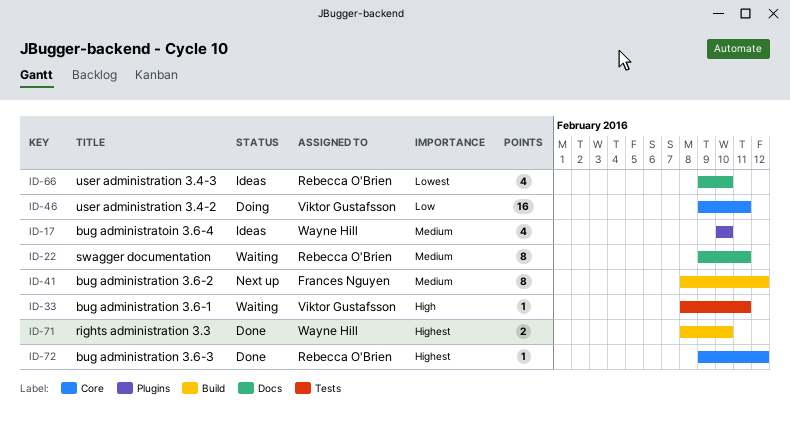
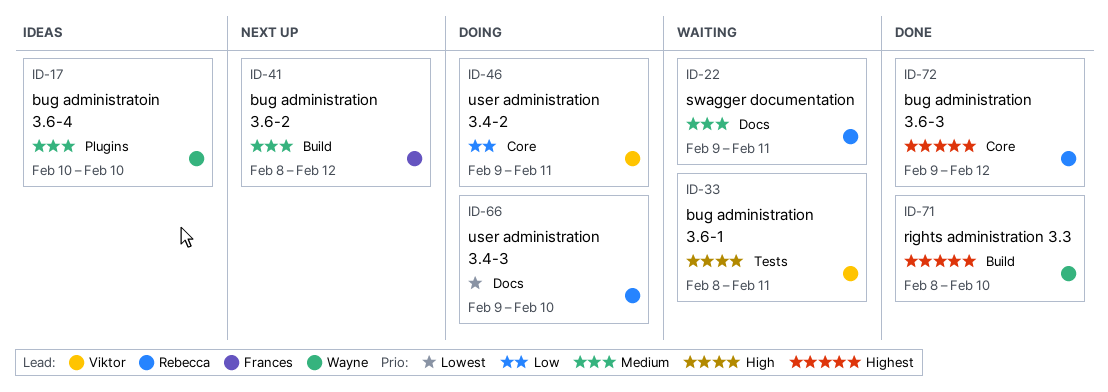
ID-66, status: Ideas -> Doing

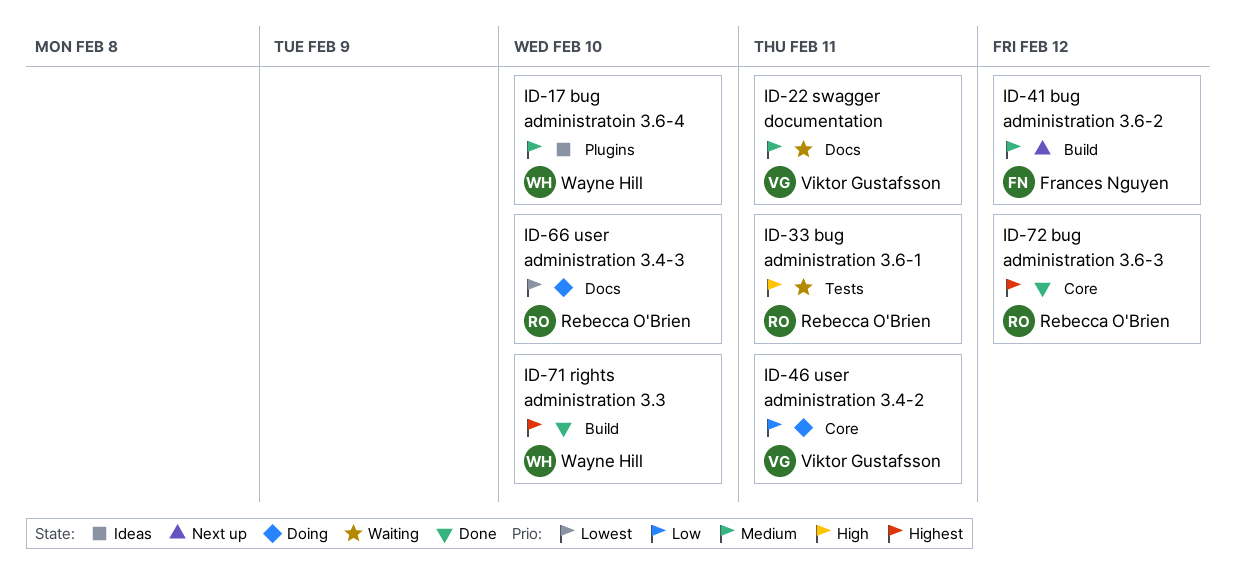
ID-22, owner: Rebecca O'Brien -> Viktor Gustafsson
ID-33, owner: Viktor Gustafsson -> Rebecca O'Brien

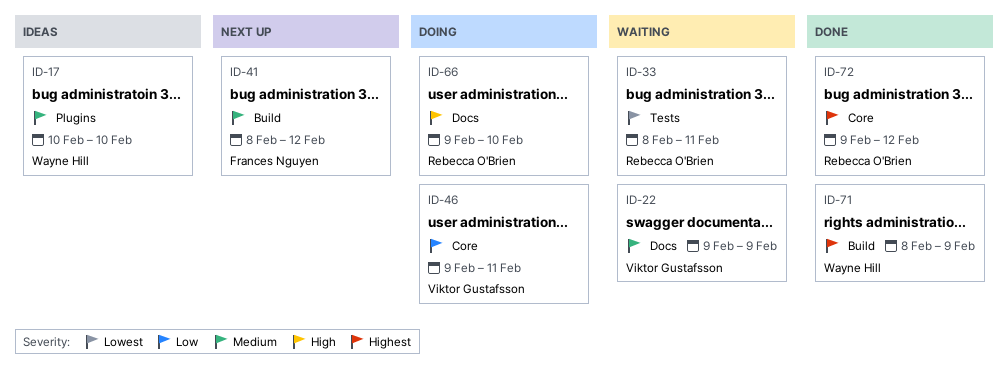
ID-22, due: Feb 11 -> Feb 9
ID-33, priority: High -> Lowest
ID-66, priority: Lowest -> High
ID-71, due: Feb 10 -> Feb 9

